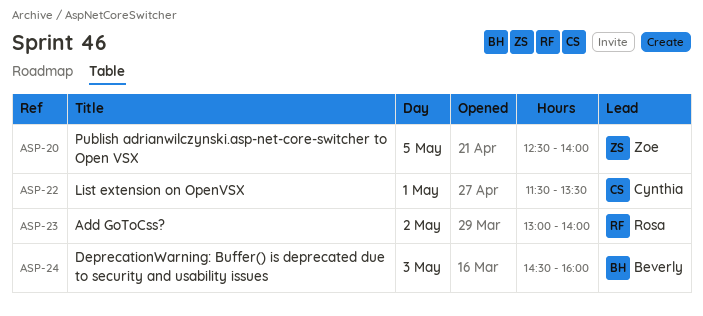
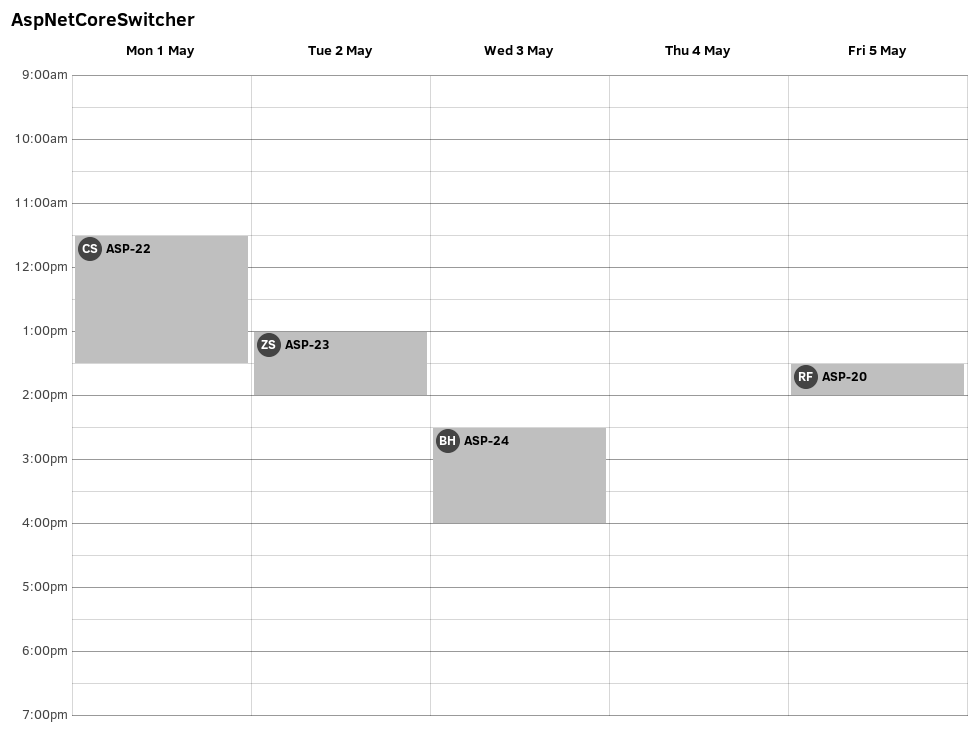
ASP-20, owner: Zoe -> Rosa
ASP-20, begins: 12:30 -> 13:30
ASP-23, owner: Rosa -> Zoe

